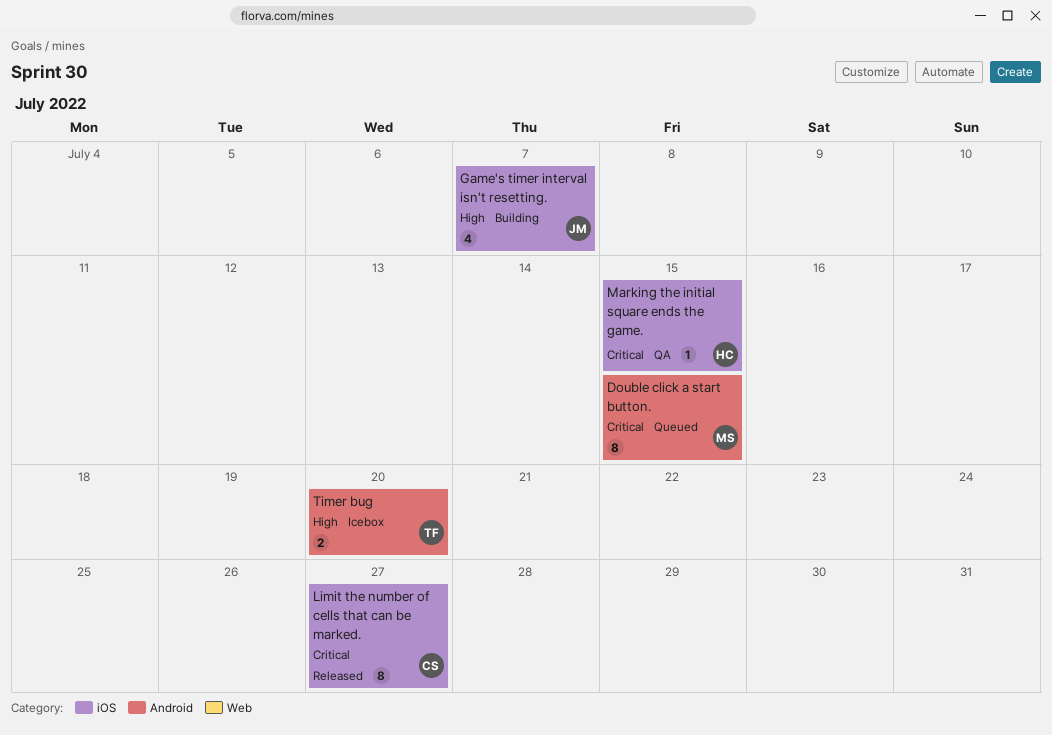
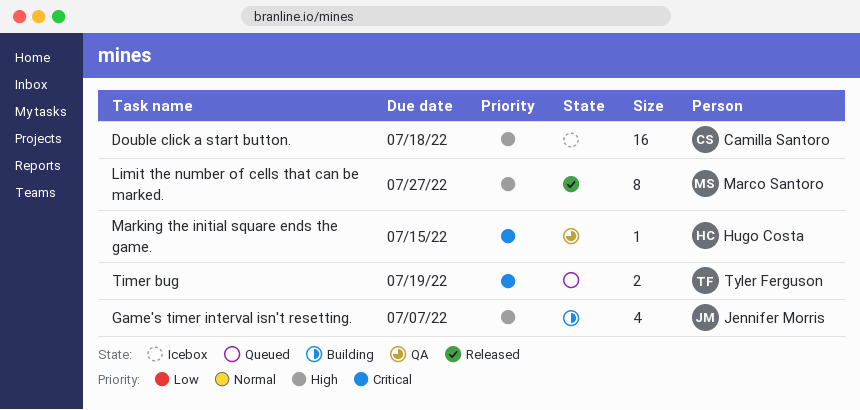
Double click a start button., status: Queued -> Icebox
Double click a start button., owner: Marco Santoro -> Camilla Santoro
Double click a start button., priority: Critical -> High
Double click a start button., estimate: 8 -> 16
Double click a start button., due: Jul 15 -> Jul 18
Limit the number of cells that can be marked., owner: Camilla Santoro -> Marco Santoro
Limit the number of cells that can be marked., priority: Critical -> High
Timer bug, status: Icebox -> Queued
Timer bug, priority: High -> Critical
Timer bug, due: Jul 20 -> Jul 19

